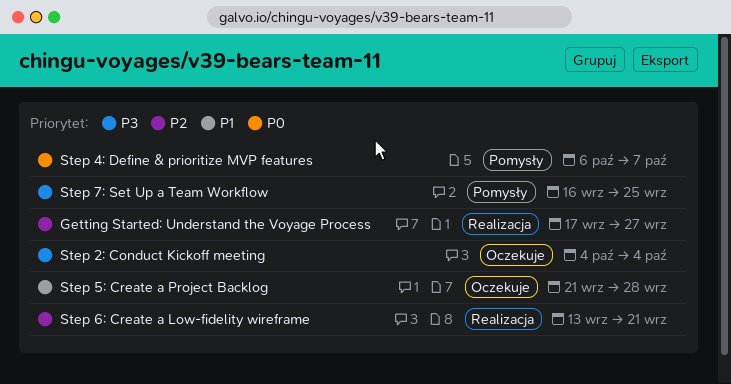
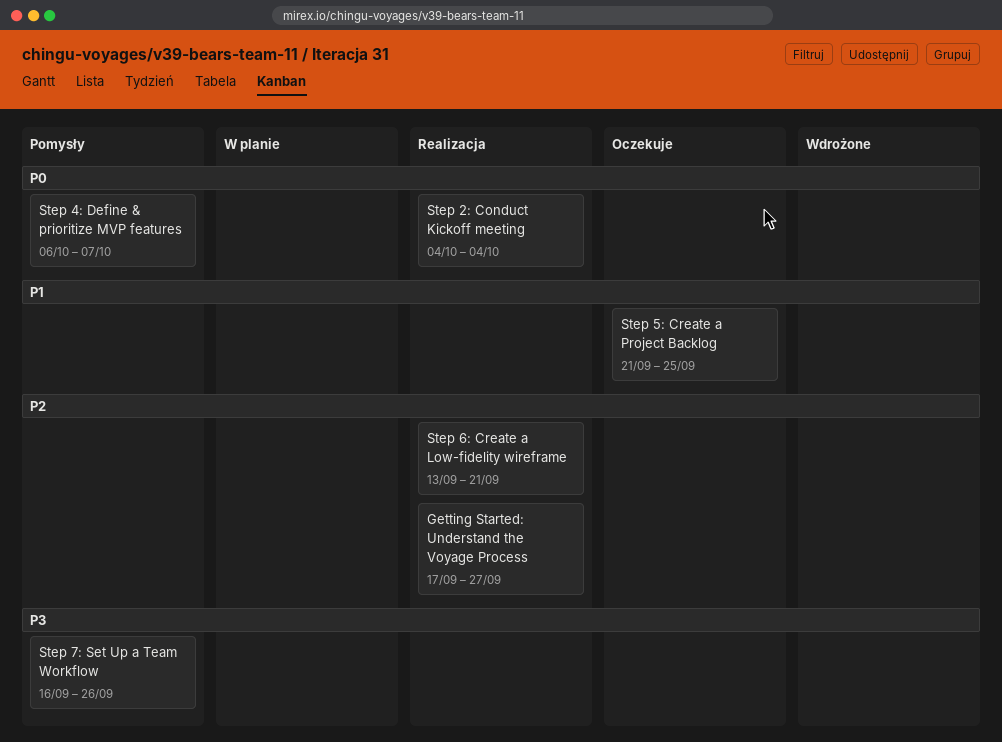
Step 2: Conduct Kickoff meeting, status: Oczekuje -> Realizacja
Step 2: Conduct Kickoff meeting, priority: P3 -> P0
Step 5: Create a Project Backlog, due: Sep 28 -> Sep 25
Step 7: Set Up a Team Workflow, due: Sep 25 -> Sep 26

